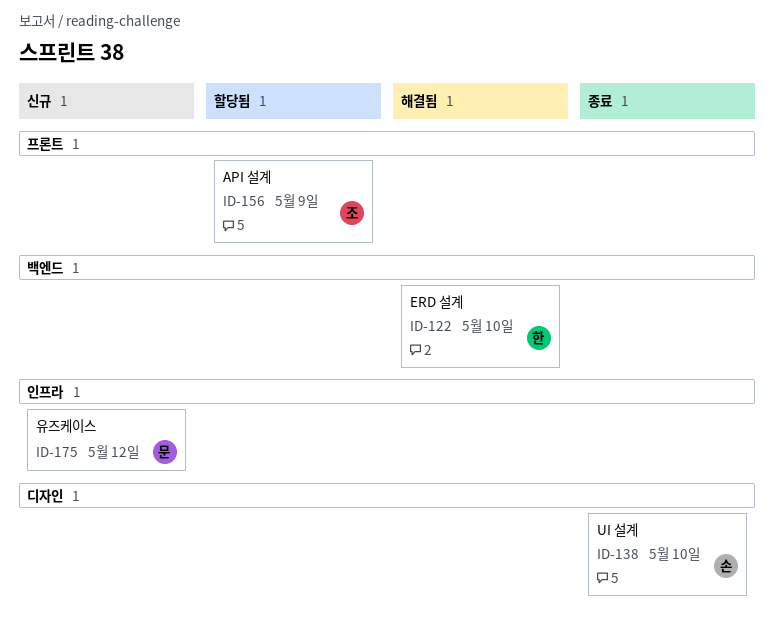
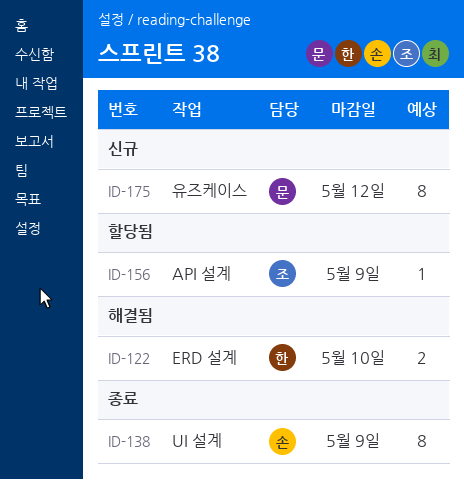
ID-138, due: May 10 -> May 9

